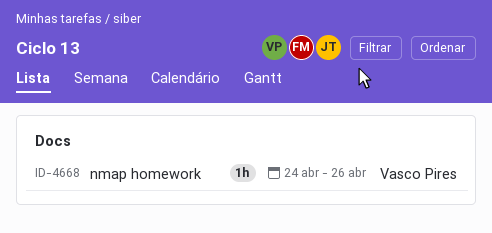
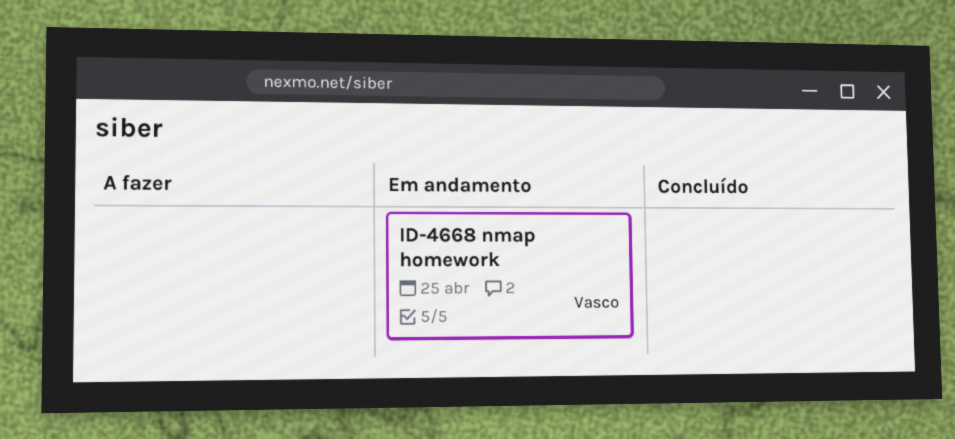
ID-4668, due: Apr 26 -> Apr 25

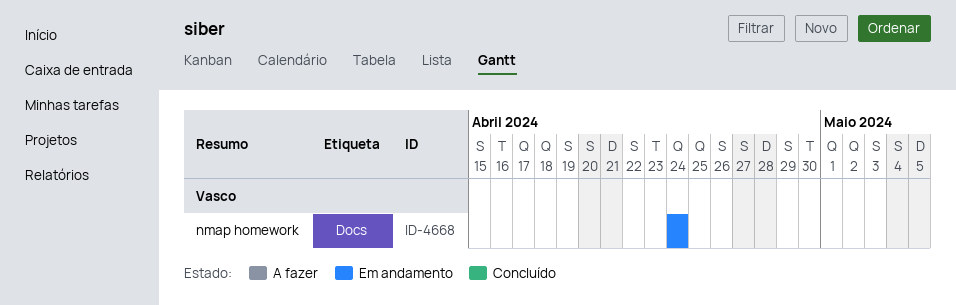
ID-4668, due: Apr 25 -> Apr 24

